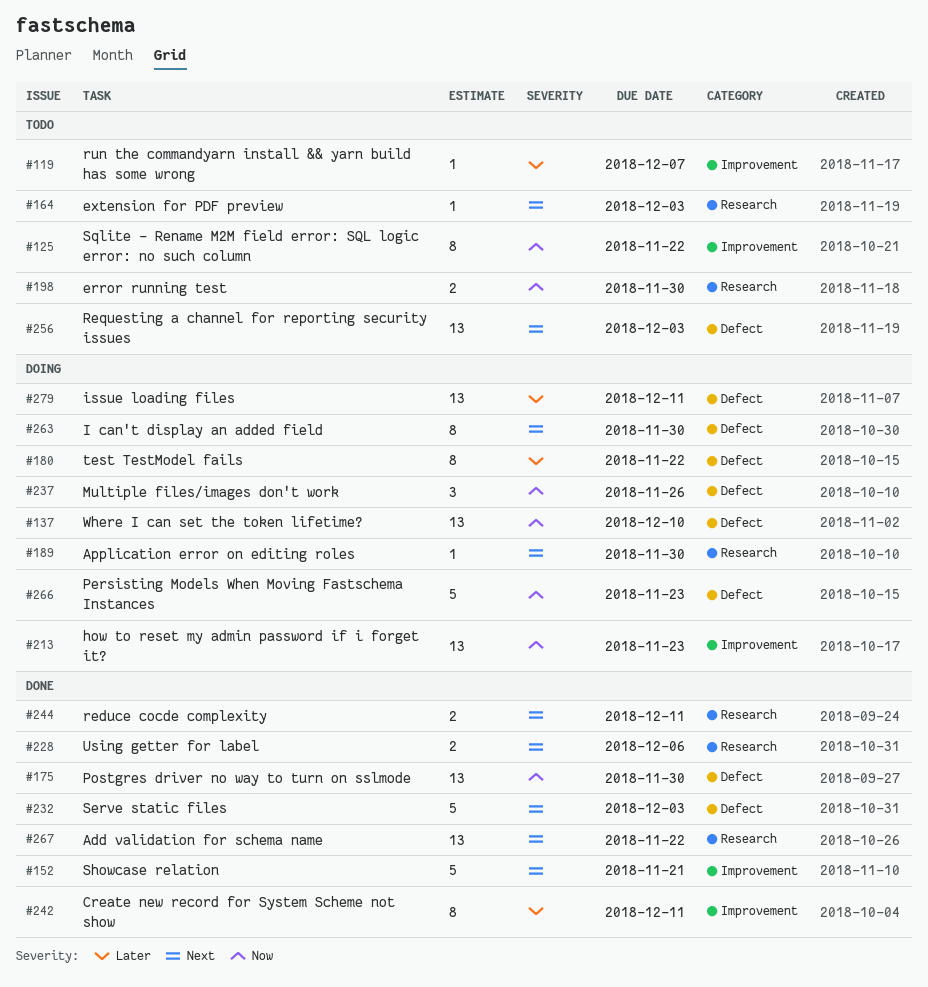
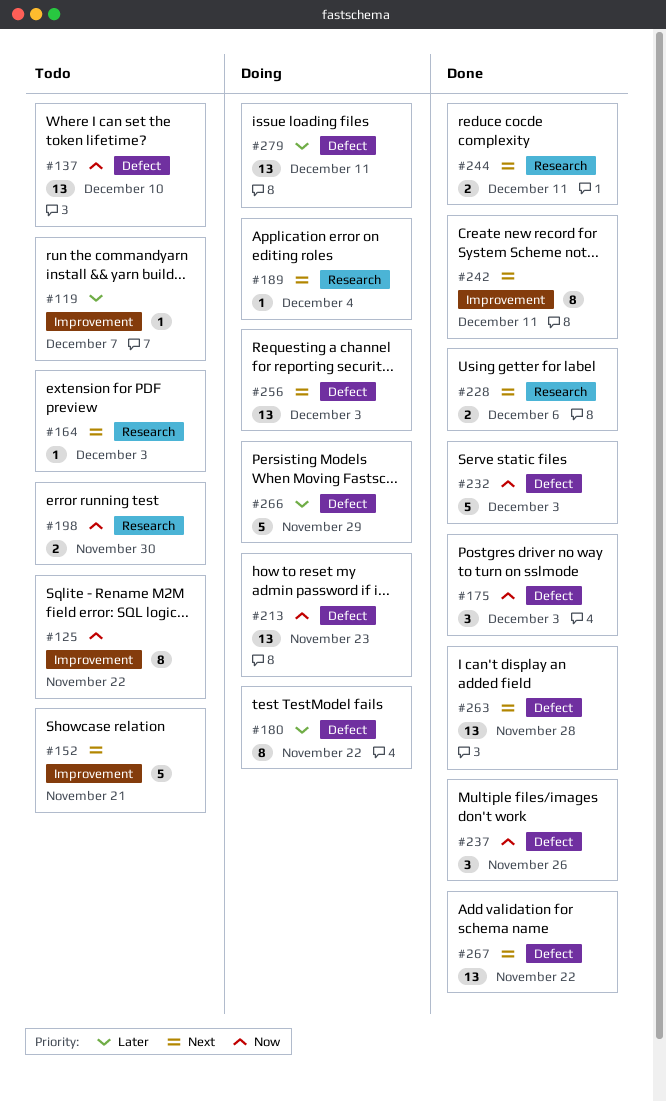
#137, status: Doing -> Todo
#152, status: Done -> Todo
#175, estimate: 13 -> 3
#175, due: Nov 30 -> Dec 3
#189, due: Nov 30 -> Dec 4
#213, label: Improvement -> Defect
#232, priority: Next -> Now
#237, status: Doing -> Done
#242, priority: Later -> Next
#256, status: Todo -> Doing
#263, status: Doing -> Done
#263, estimate: 8 -> 13
#263, due: Nov 30 -> Nov 28
#266, priority: Now -> Later
#266, due: Nov 23 -> Nov 29
#267, label: Research -> Defect

